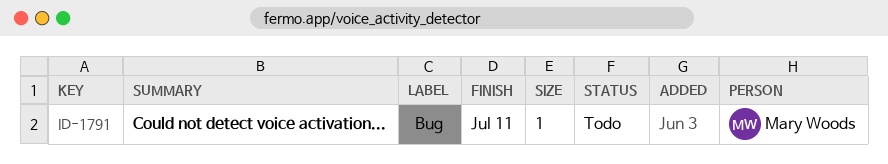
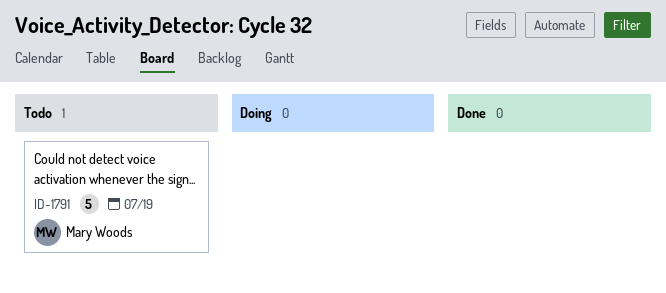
ID-1791, estimate: 1 -> 5
ID-1791, due: Jul 11 -> Jul 19

